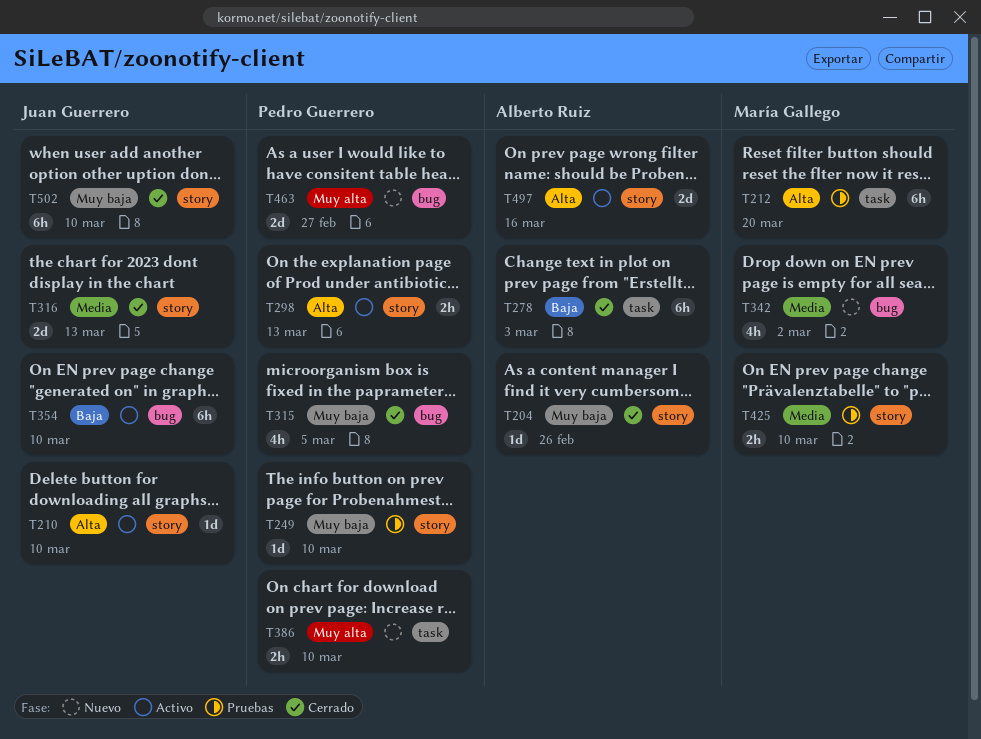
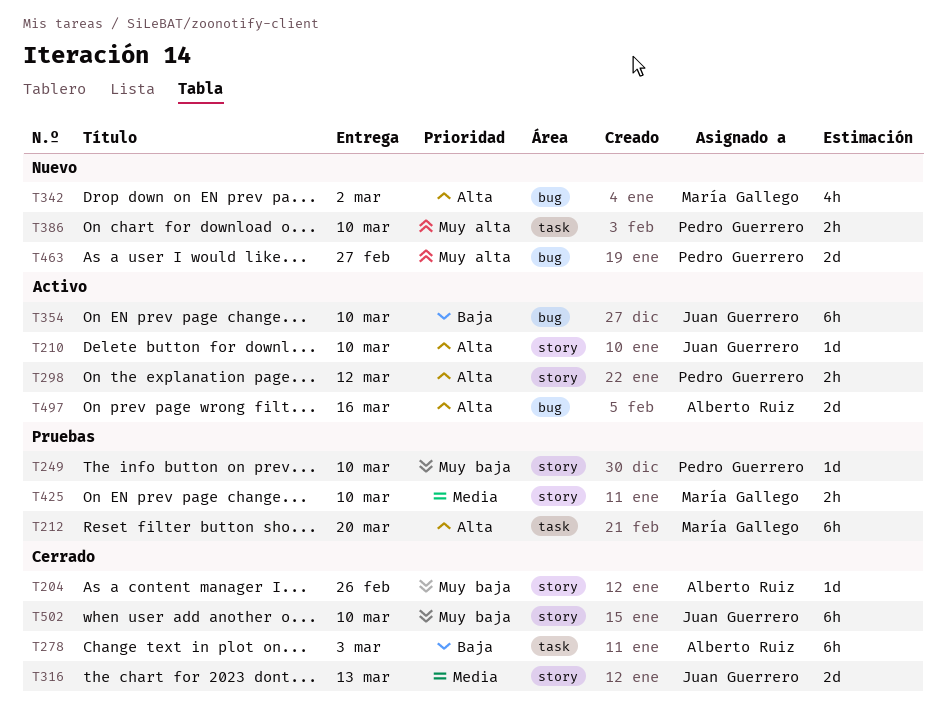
T298, due: Mar 13 -> Mar 12
T315: present -> none
T342, priority: Media -> Alta
T497, label: story -> bug

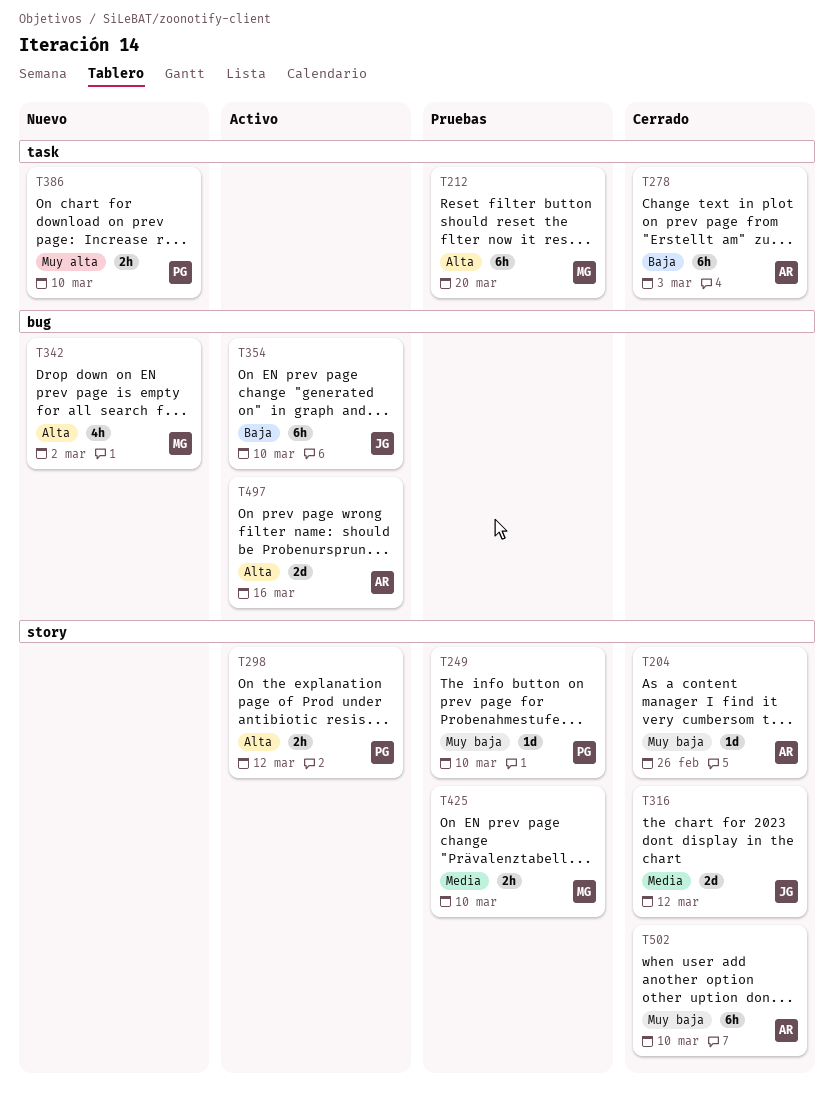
T210: present -> none
T316, due: Mar 13 -> Mar 12
T463: present -> none
T502, owner: Juan Guerrero -> Alberto Ruiz

